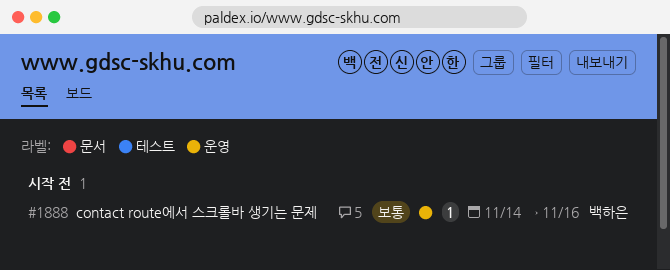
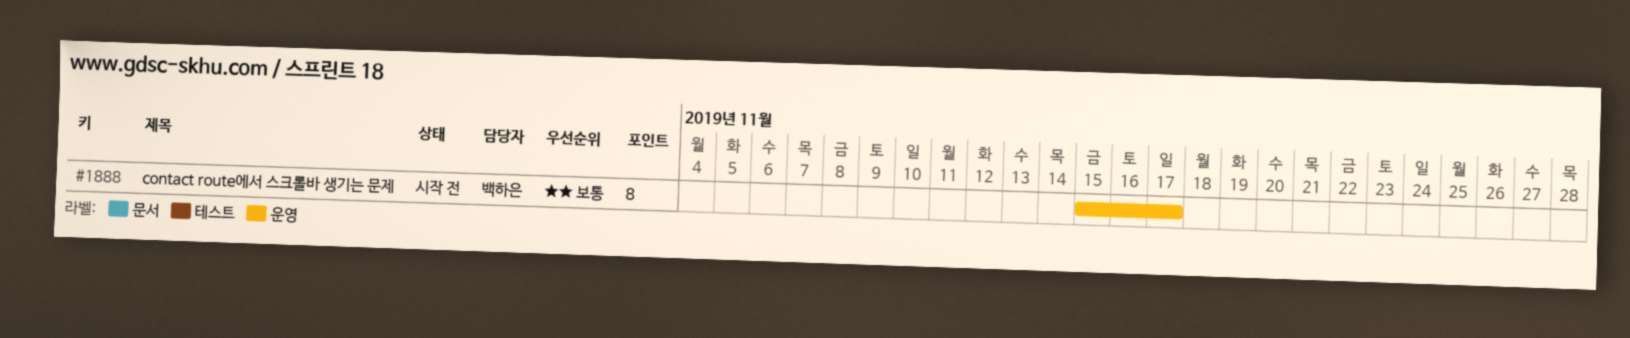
#1888, estimate: 1 -> 8
#1888, start: Nov 14 -> Nov 15
#1888, due: Nov 16 -> Nov 17

